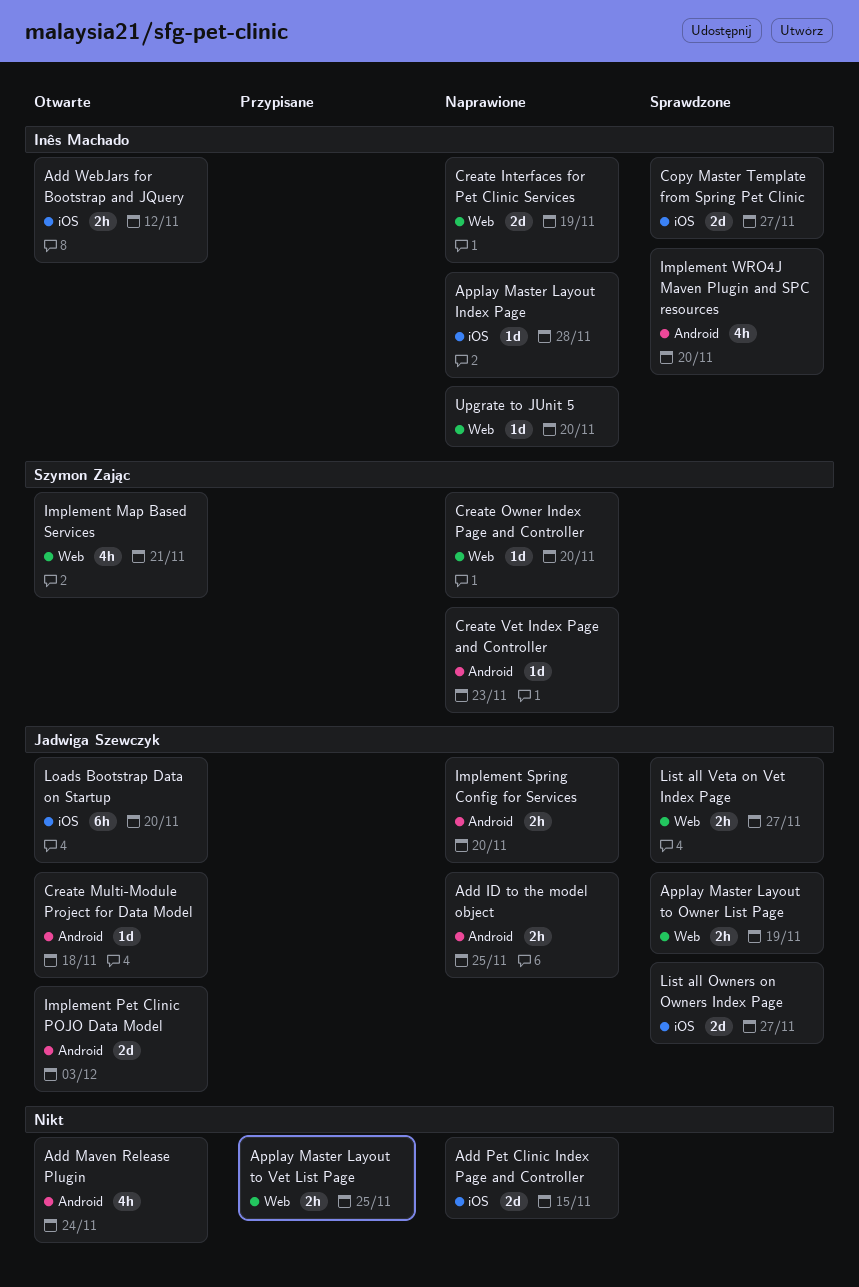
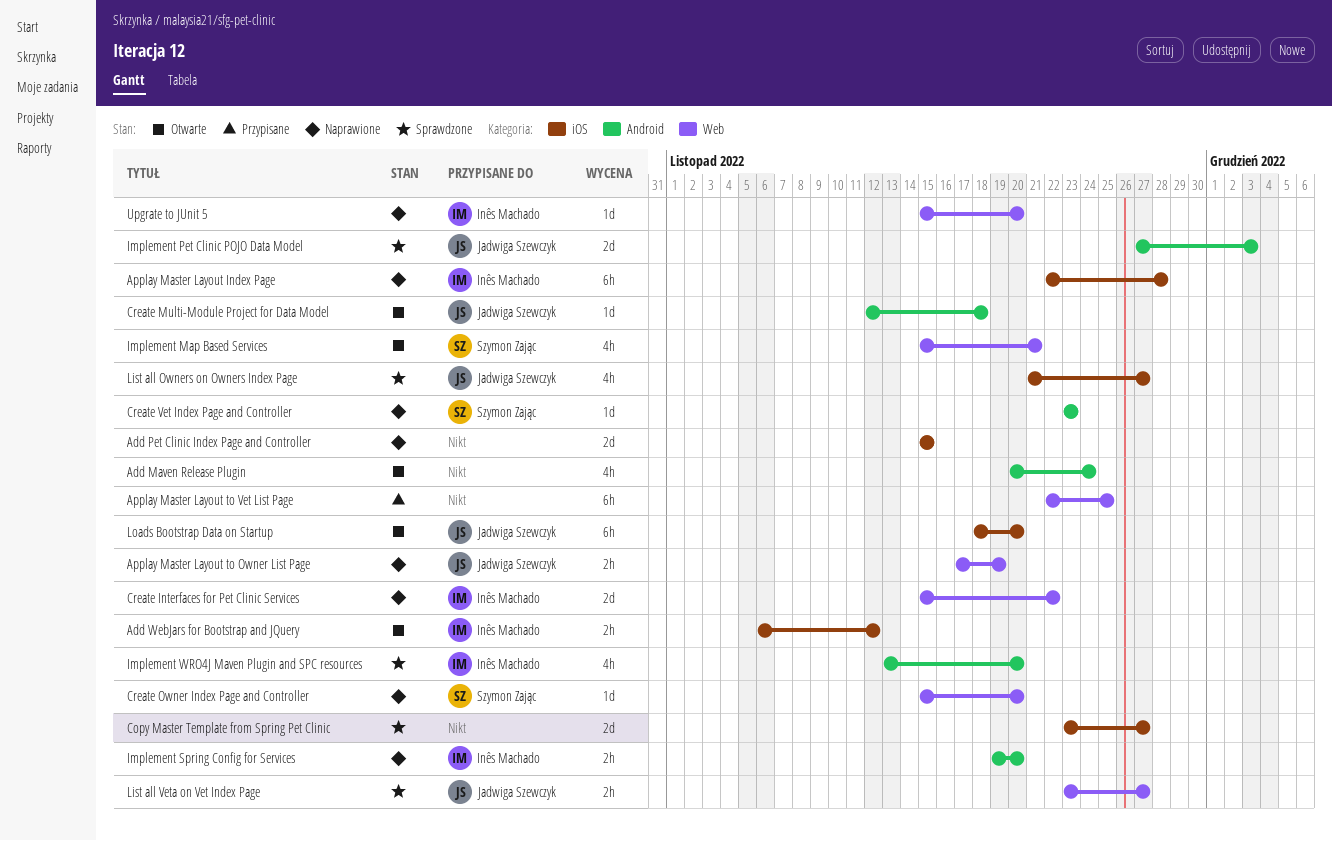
Add ID to the model object: present -> none
Applay Master Layout Index Page, estimate: 1d -> 6h
Applay Master Layout to Owner List Page, status: Sprawdzone -> Naprawione
Applay Master Layout to Vet List Page, estimate: 2h -> 6h
Copy Master Template from Spring Pet Clinic, owner: Inês Machado -> none
Create Interfaces for Pet Clinic Services, due: Nov 19 -> Nov 22
Implement Pet Clinic POJO Data Model, status: Otwarte -> Sprawdzone
Implement Spring Config for Services, owner: Jadwiga Szewczyk -> Inês Machado
List all Owners on Owners Index Page, estimate: 2d -> 4h

